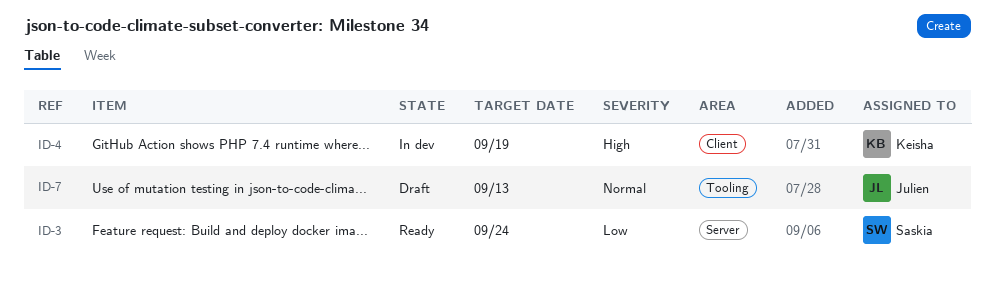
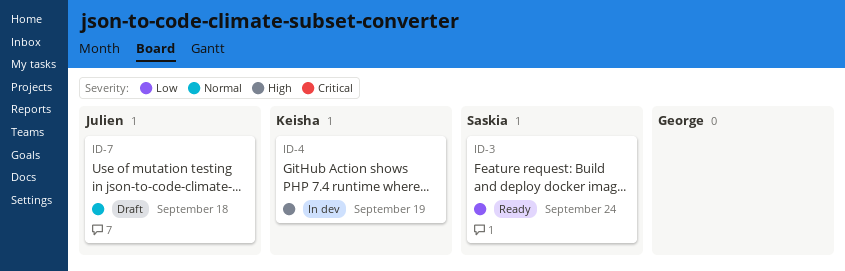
ID-7, due: Sep 13 -> Sep 18

